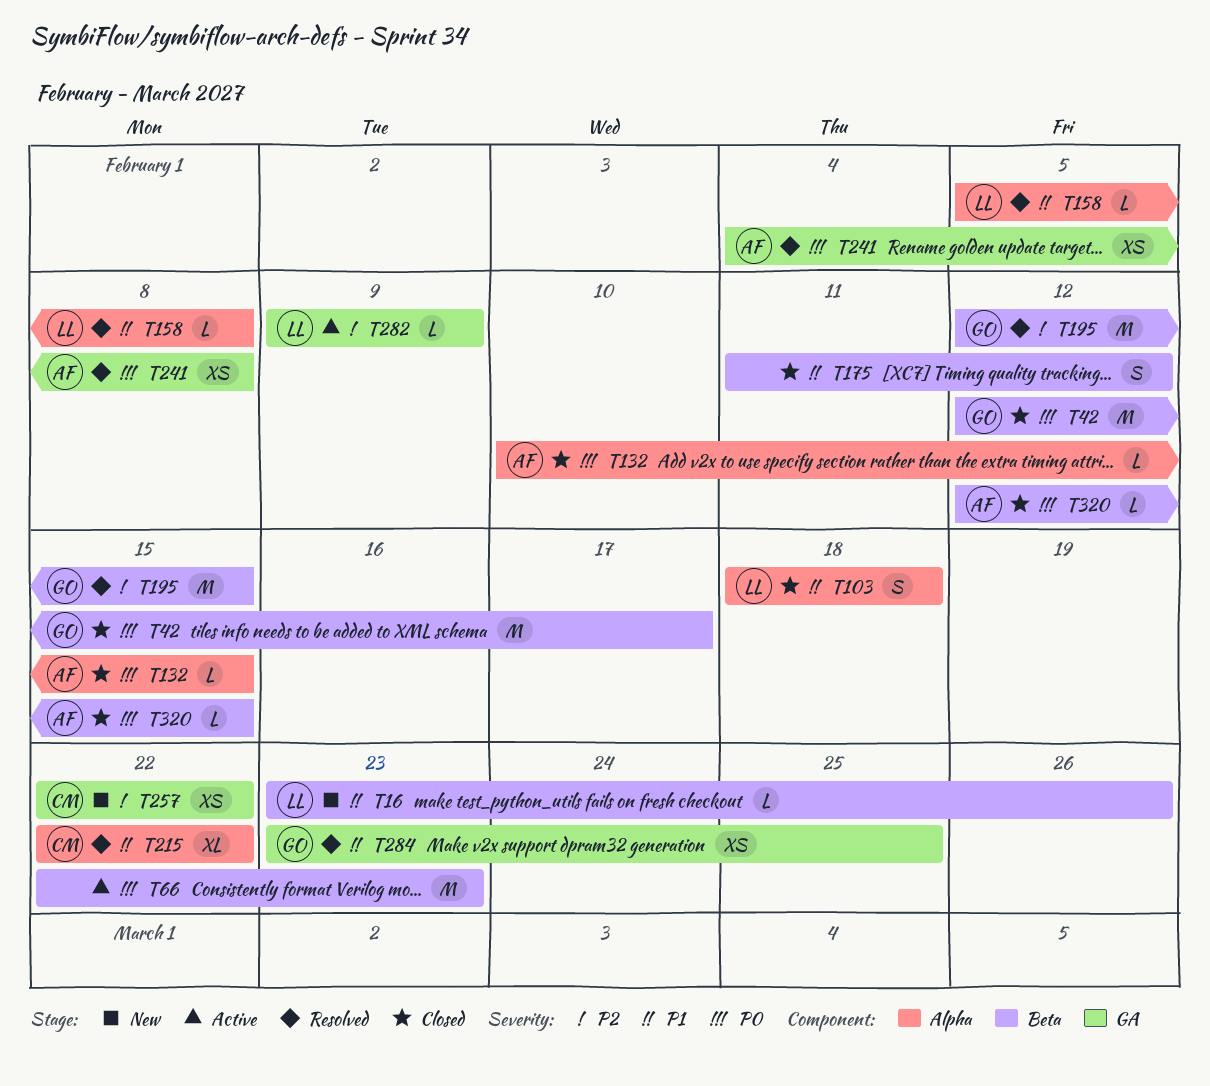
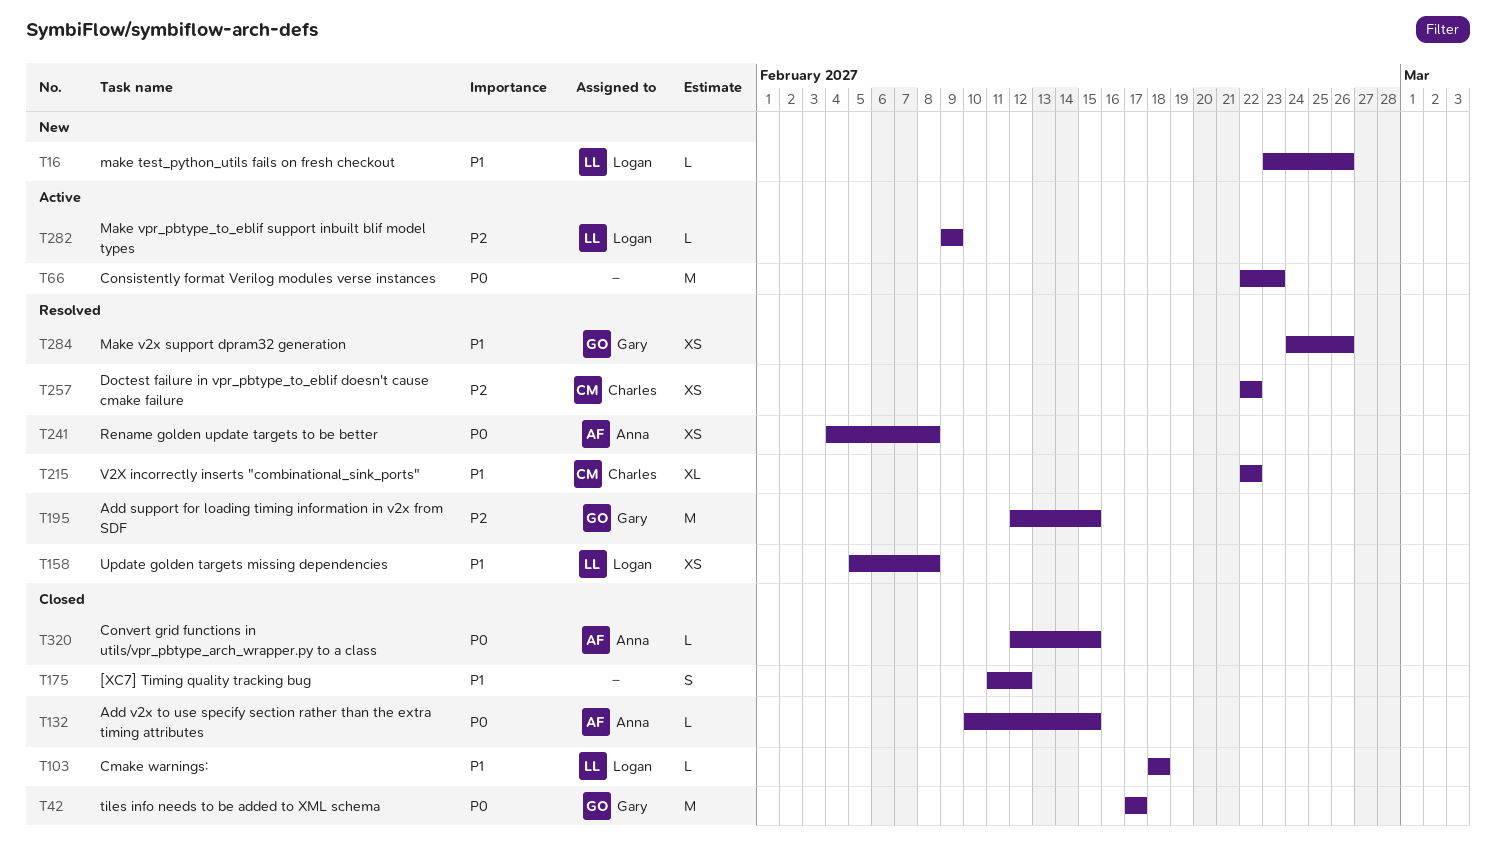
T42, start: Feb 12 -> Feb 17
T103, estimate: S -> L
T158, estimate: L -> XS
T257, status: New -> Resolved
T284, start: Feb 23 -> Feb 24
T284, due: Feb 25 -> Feb 26

